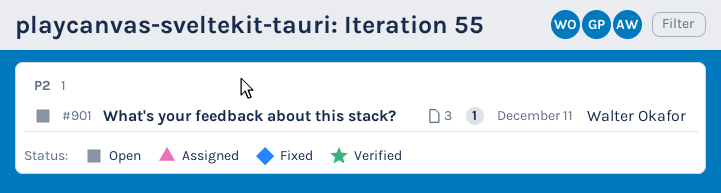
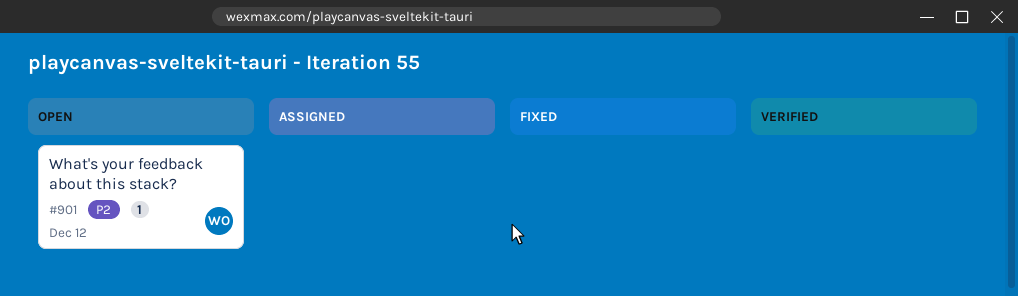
#901, due: Dec 11 -> Dec 12

